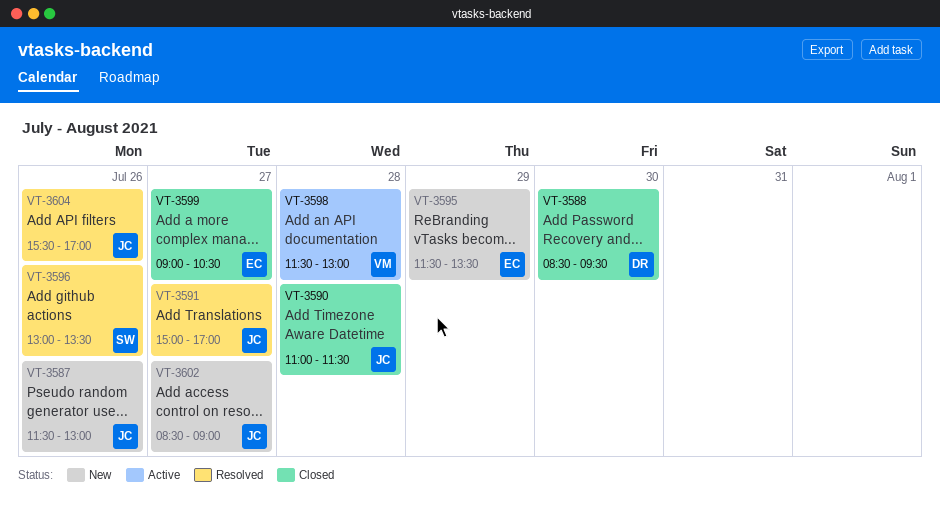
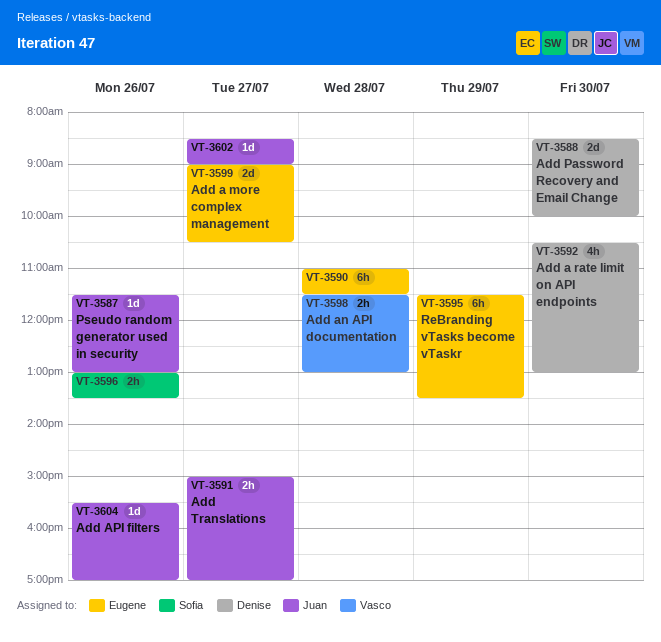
VT-3588, ends: 09:30 -> 10:00
VT-3590, owner: Juan -> Eugene
VT-3592: none -> present

